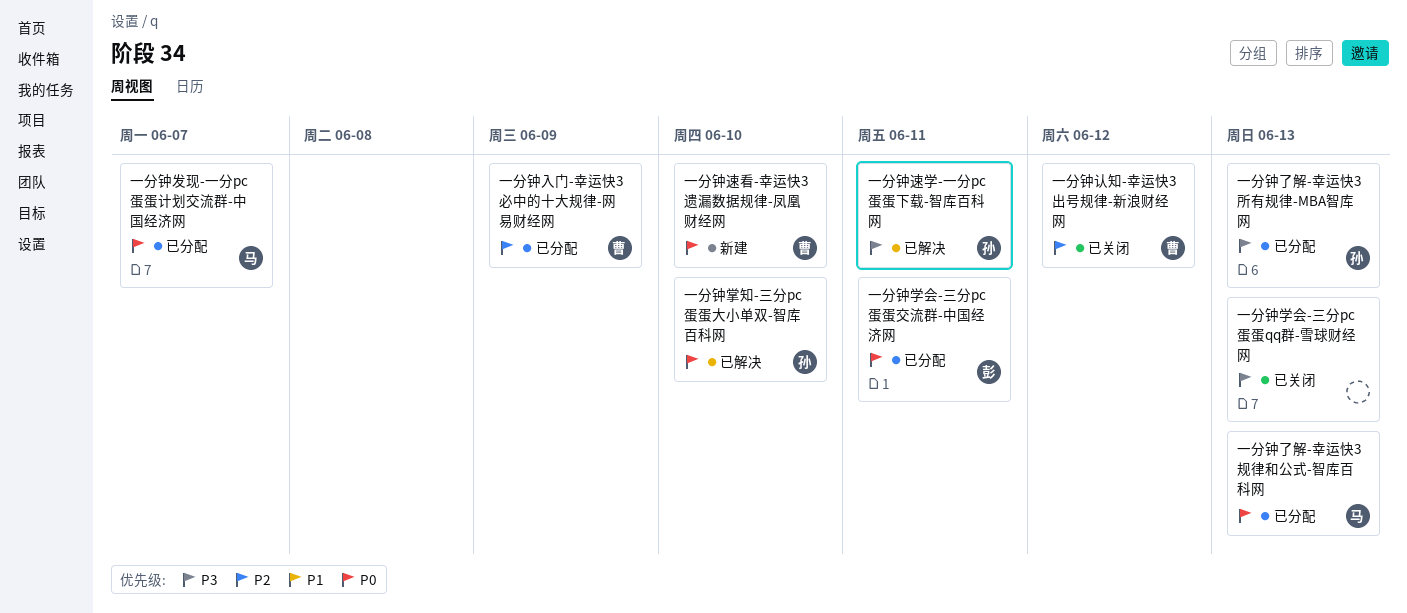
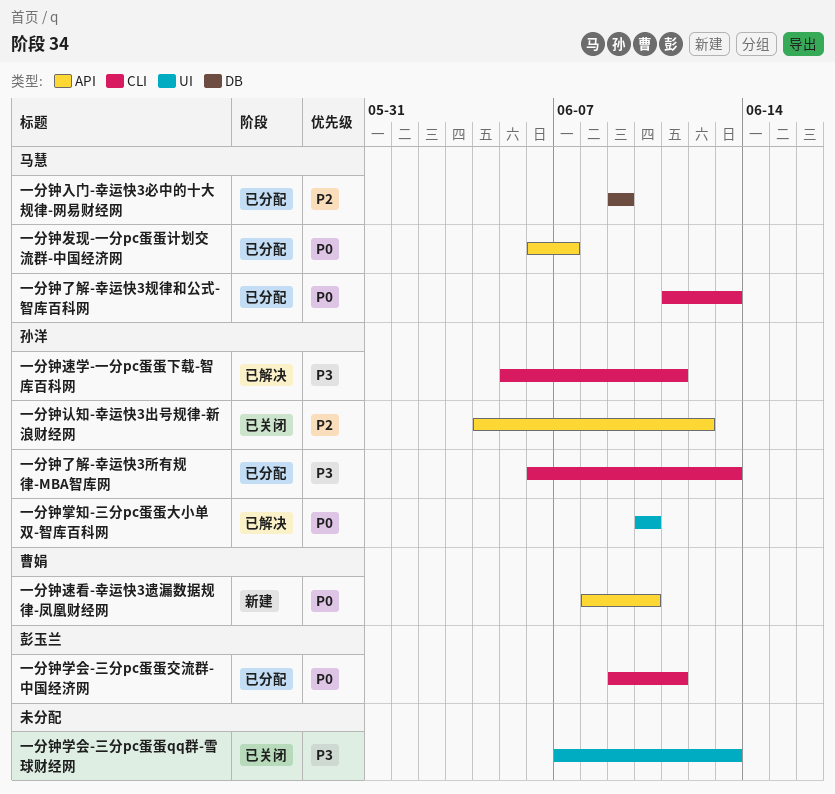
一分钟入门-幸运快3必中的十大规律-网易财经网, owner: 曹娟 -> 马慧
一分钟认知-幸运快3出号规律-新浪财经网, owner: 曹娟 -> 孙洋

